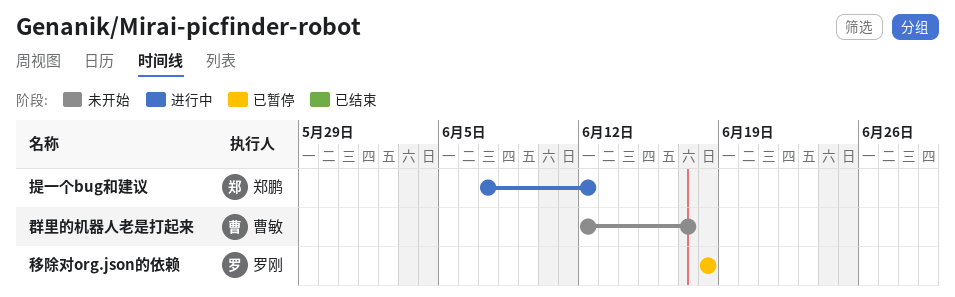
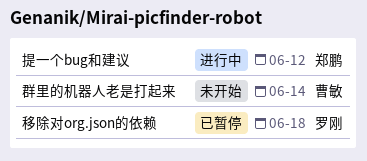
群里的机器人老是打起来, due: Jun 17 -> Jun 14

